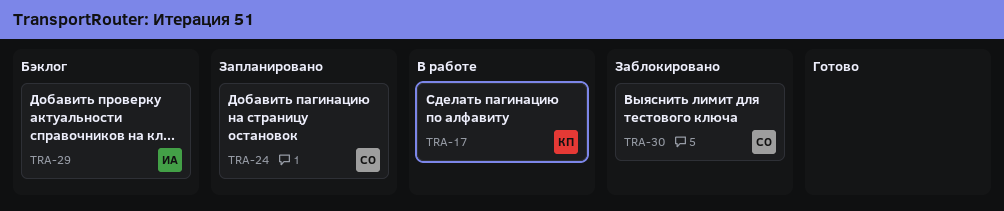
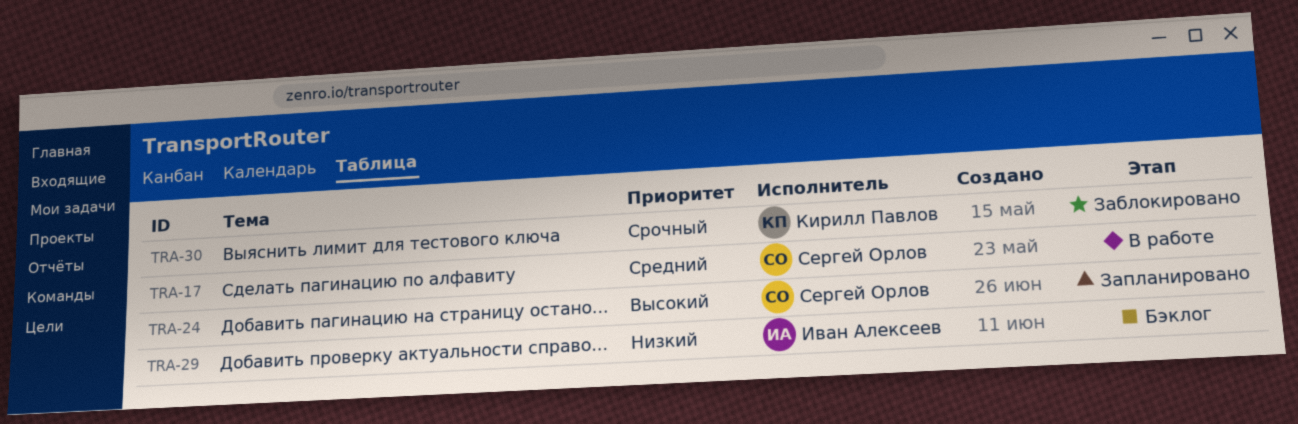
TRA-17, owner: Кирилл Павлов -> Сергей Орлов
TRA-30, owner: Сергей Орлов -> Кирилл Павлов

